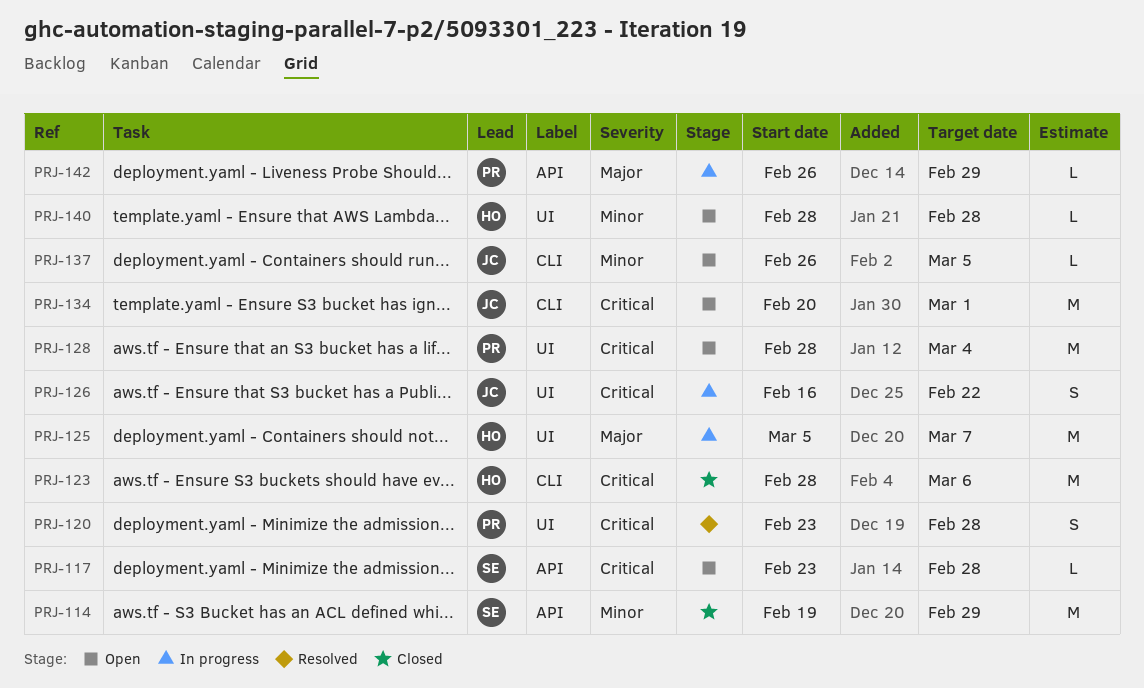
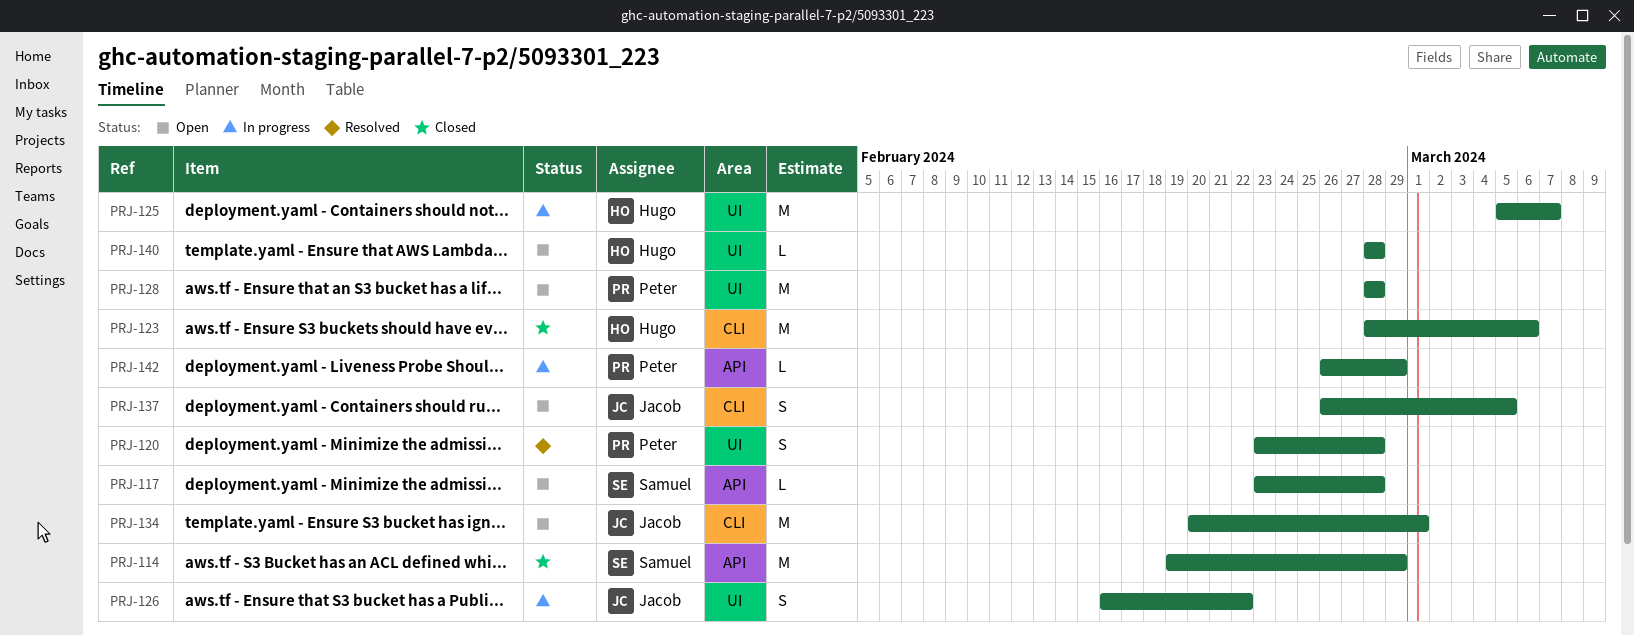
PRJ-128, due: Mar 4 -> Feb 28
PRJ-137, estimate: L -> S

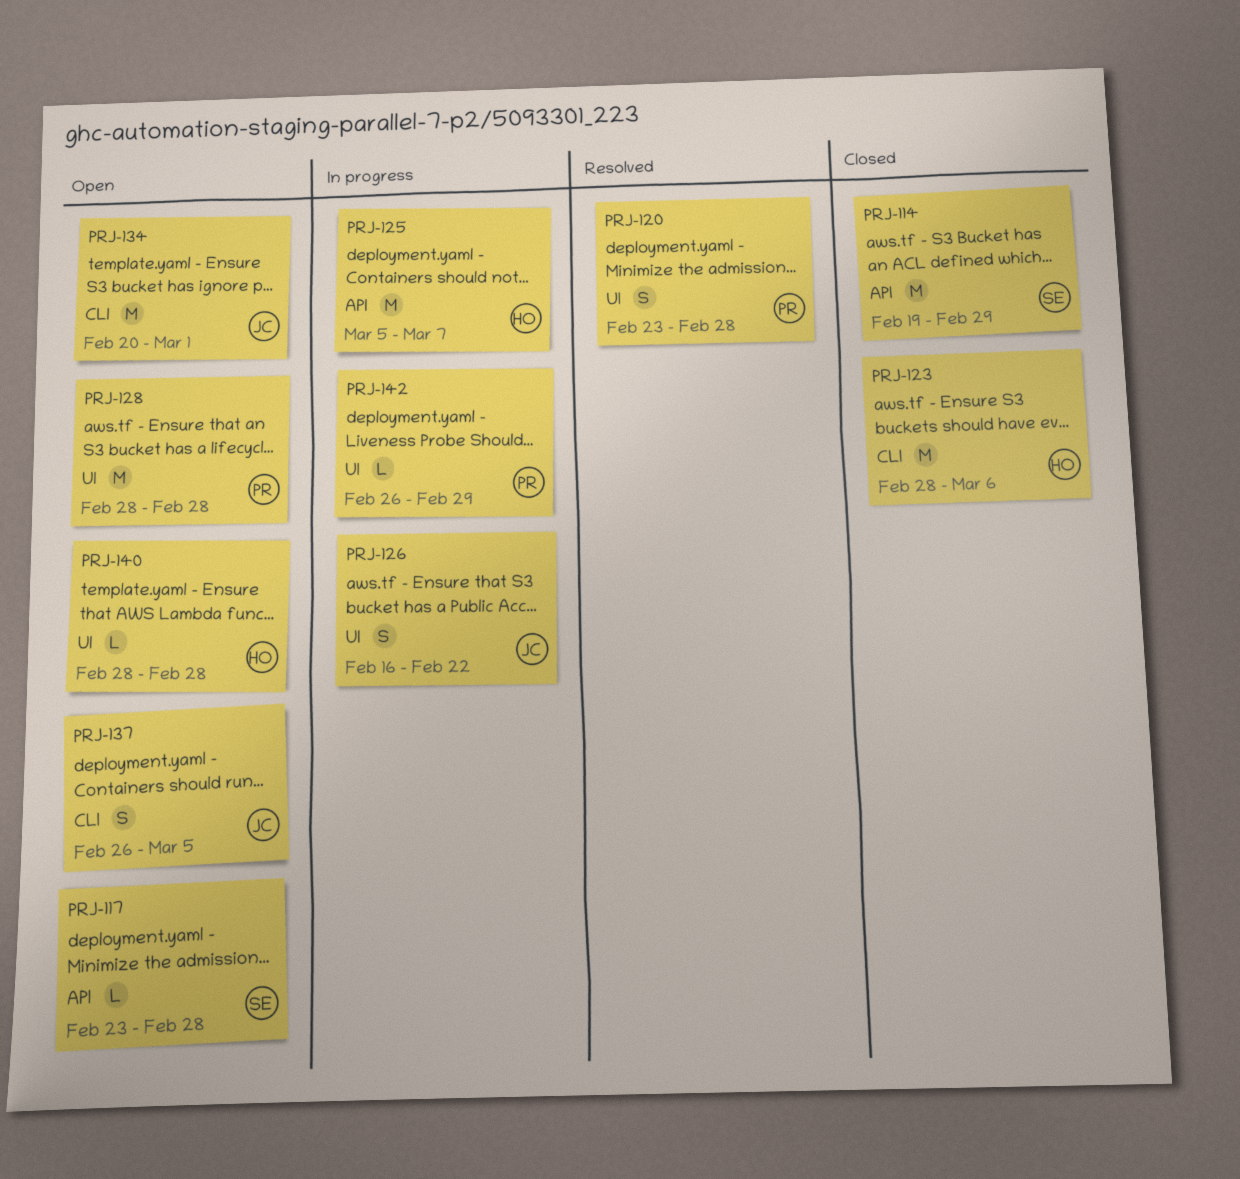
PRJ-125, label: UI -> API
PRJ-142, label: API -> UI

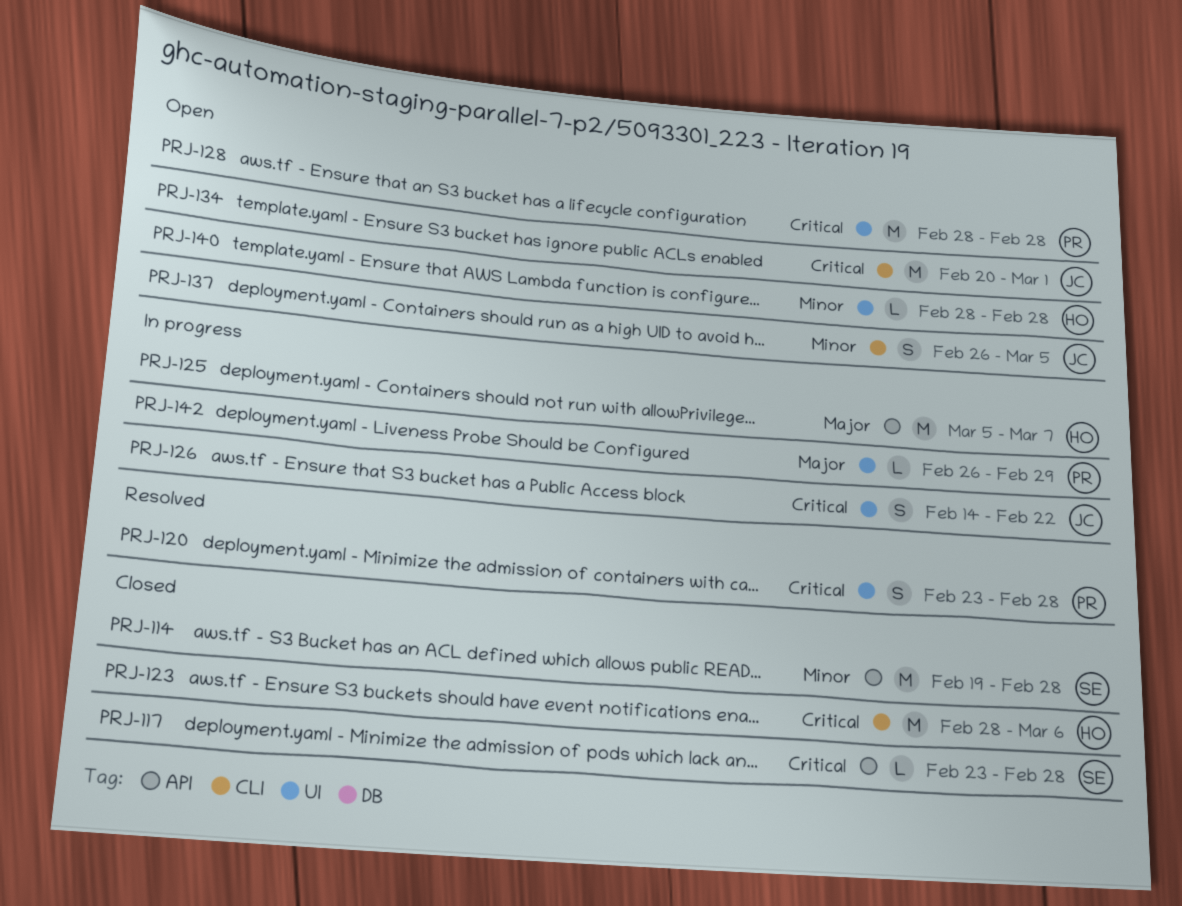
PRJ-114, due: Feb 29 -> Feb 28
PRJ-117, status: Open -> Closed
PRJ-126, start: Feb 16 -> Feb 14

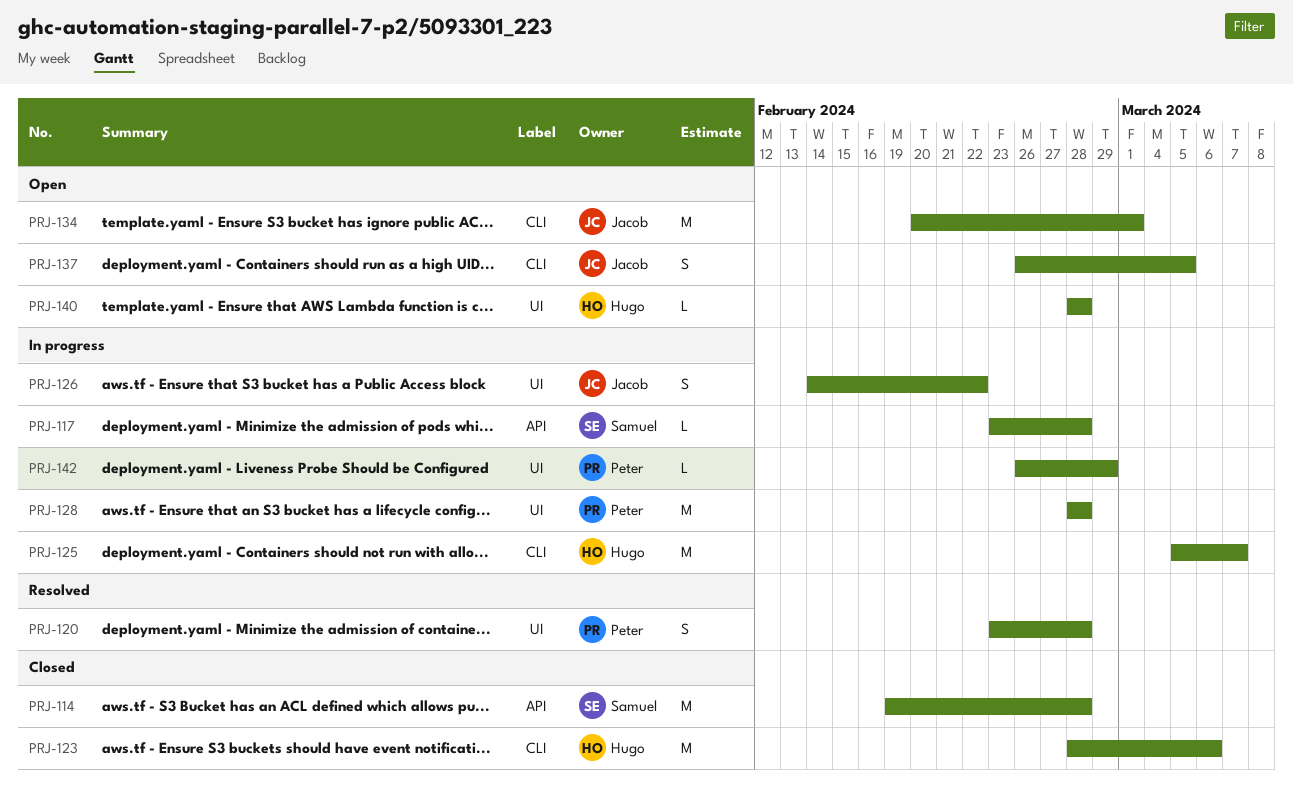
PRJ-117, status: Closed -> In progress
PRJ-125, label: API -> CLI
PRJ-128, status: Open -> In progress

